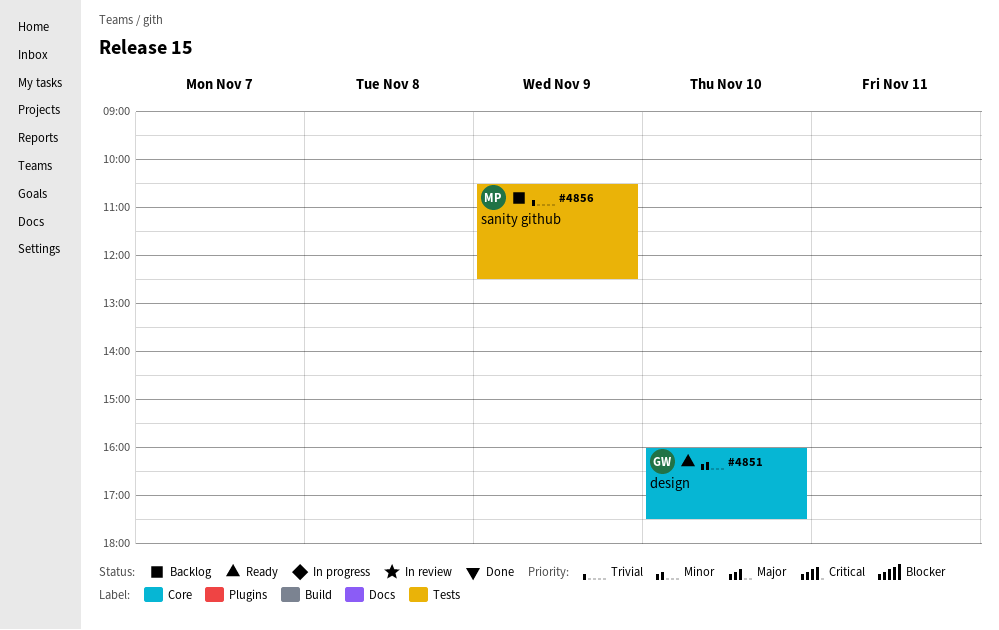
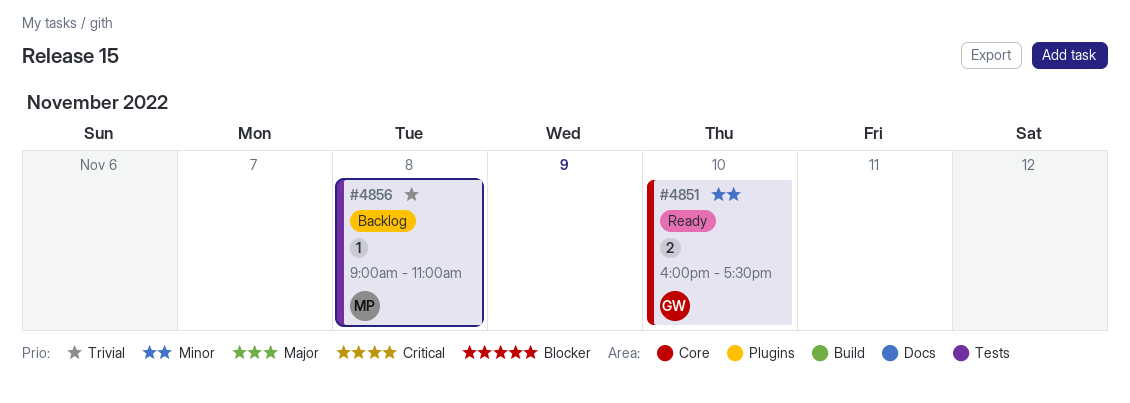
#4856, day: Nov 9 -> Nov 8
#4856, begins: 10:30 -> 09:00
#4856, ends: 12:30 -> 11:00

